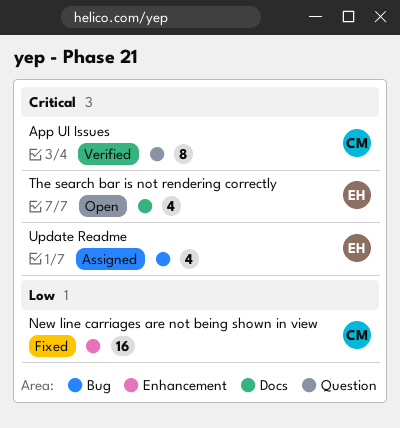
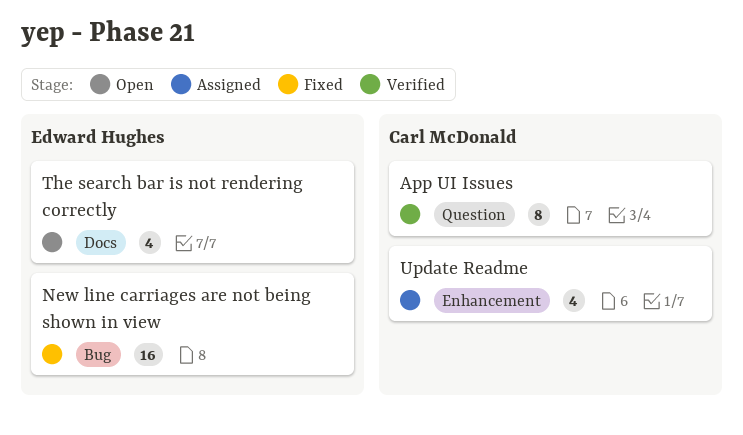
New line carriages are not being shown in view, owner: Carl McDonald -> Edward Hughes
New line carriages are not being shown in view, label: Enhancement -> Bug
Update Readme, owner: Edward Hughes -> Carl McDonald
Update Readme, label: Bug -> Enhancement

